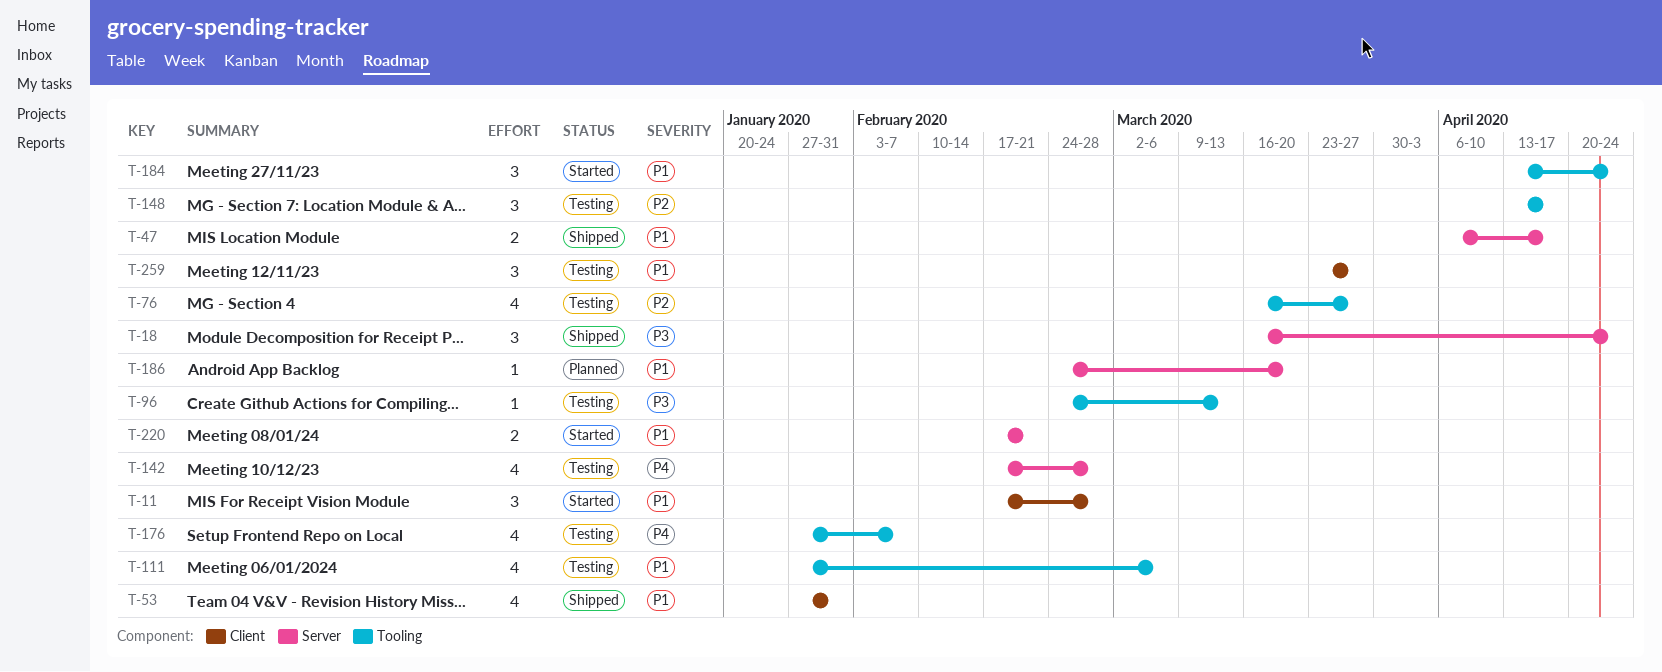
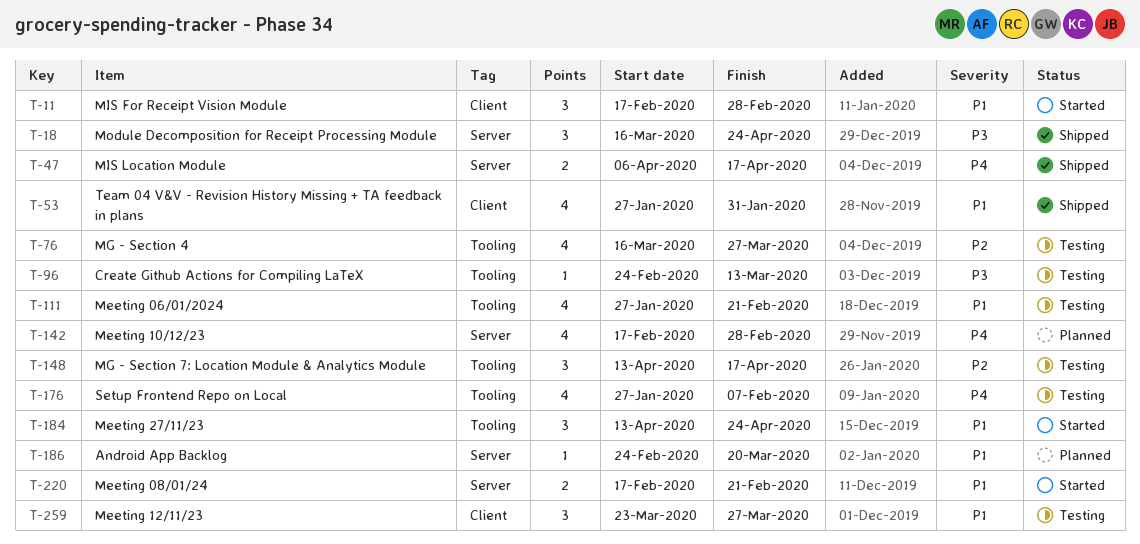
T-47, priority: P1 -> P4
T-111, due: Mar 6 -> Feb 21
T-142, status: Testing -> Planned

